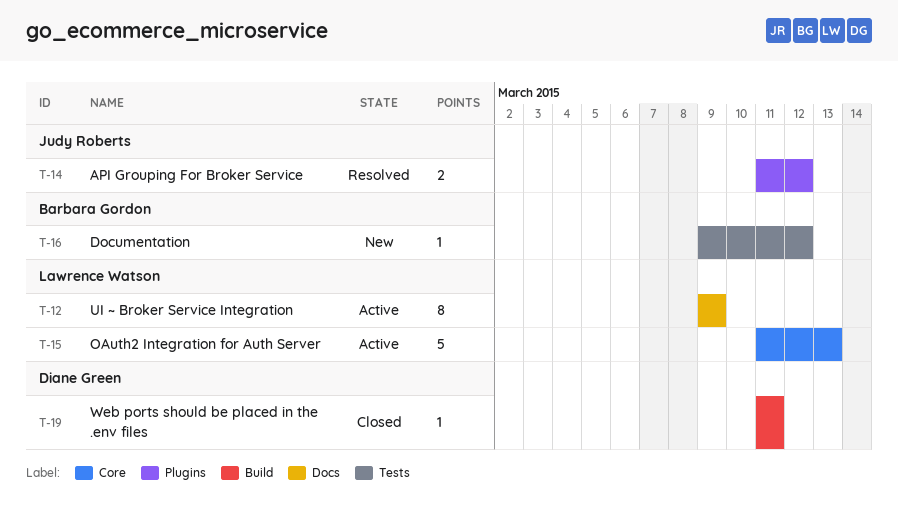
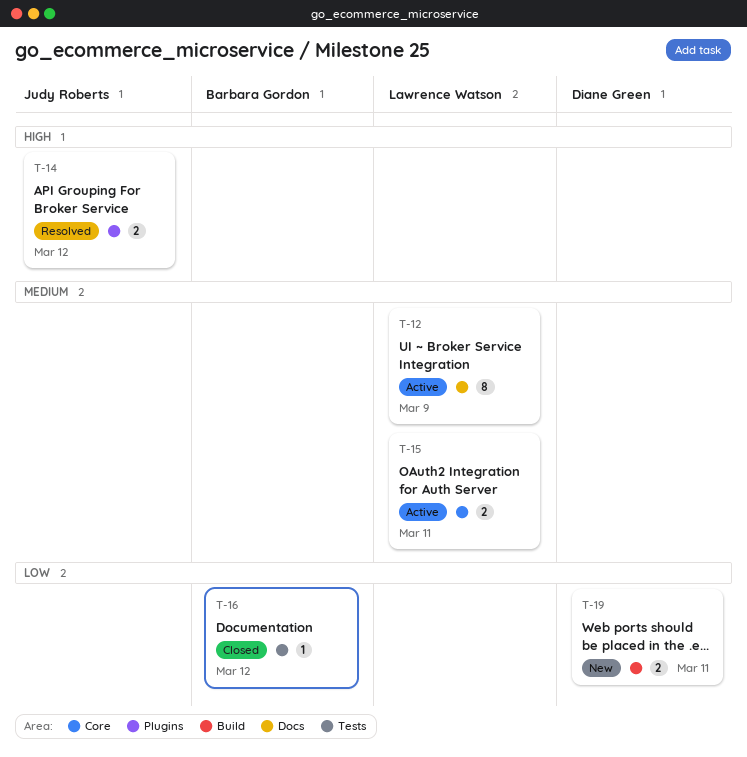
T-15, estimate: 5 -> 2
T-15, due: Mar 13 -> Mar 11
T-16, status: New -> Closed
T-19, status: Closed -> New
T-19, estimate: 1 -> 2

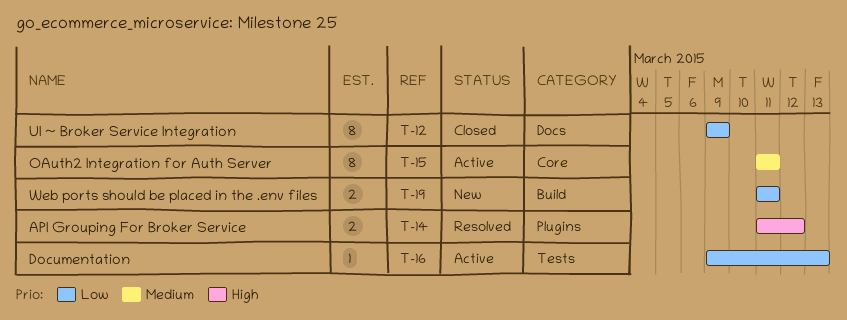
T-12, status: Active -> Closed
T-12, priority: Medium -> Low
T-15, estimate: 2 -> 8
T-16, status: Closed -> Active
T-16, due: Mar 12 -> Mar 13

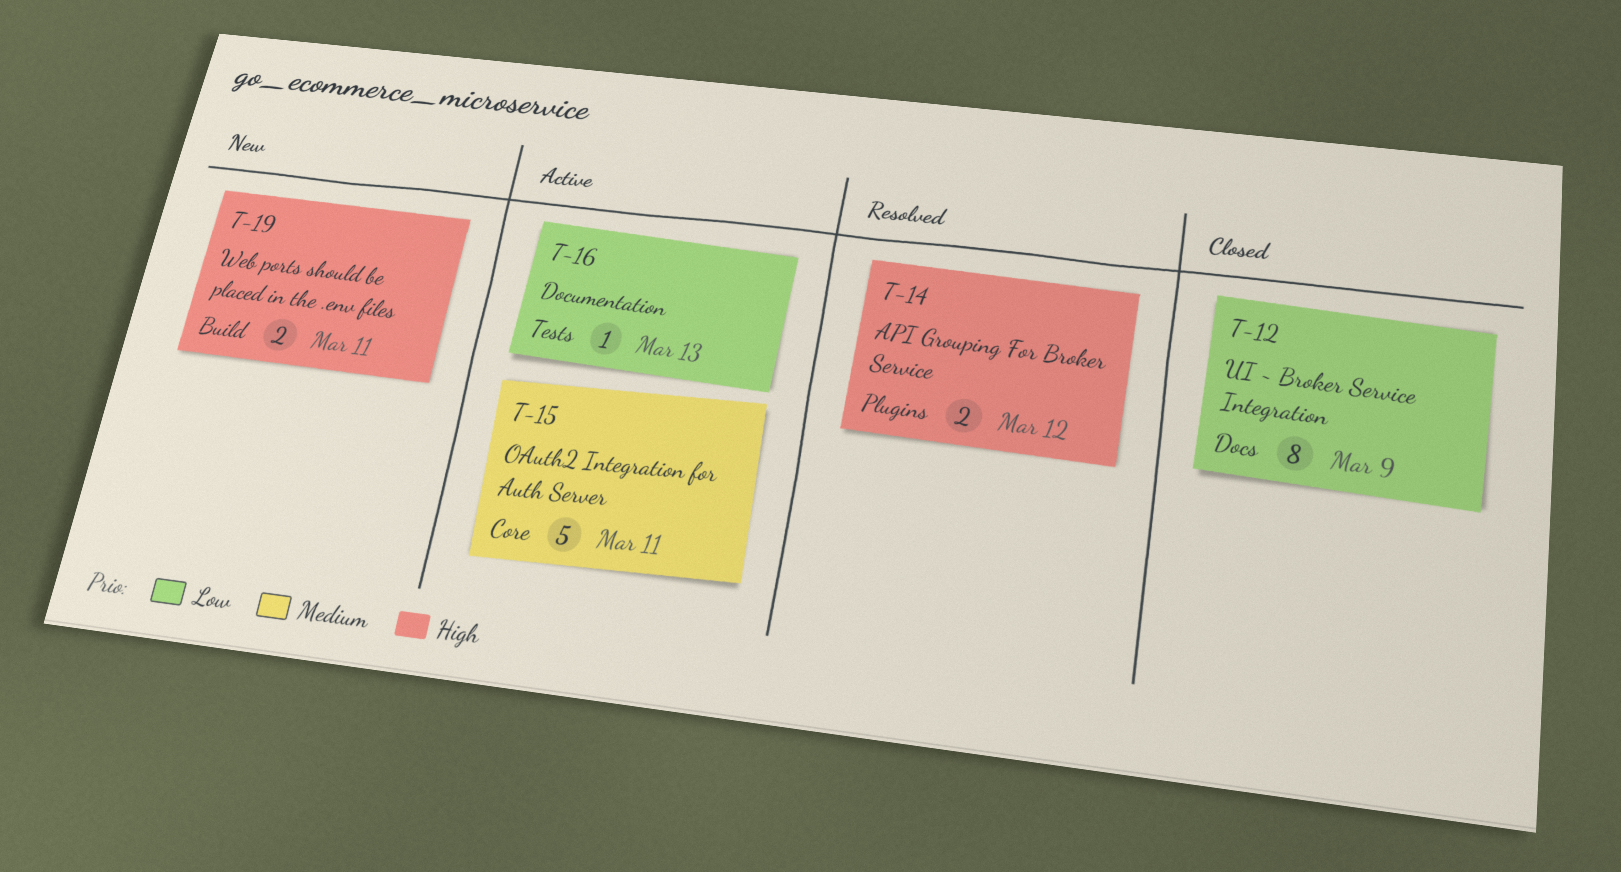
T-15, estimate: 8 -> 5
T-19, priority: Low -> High

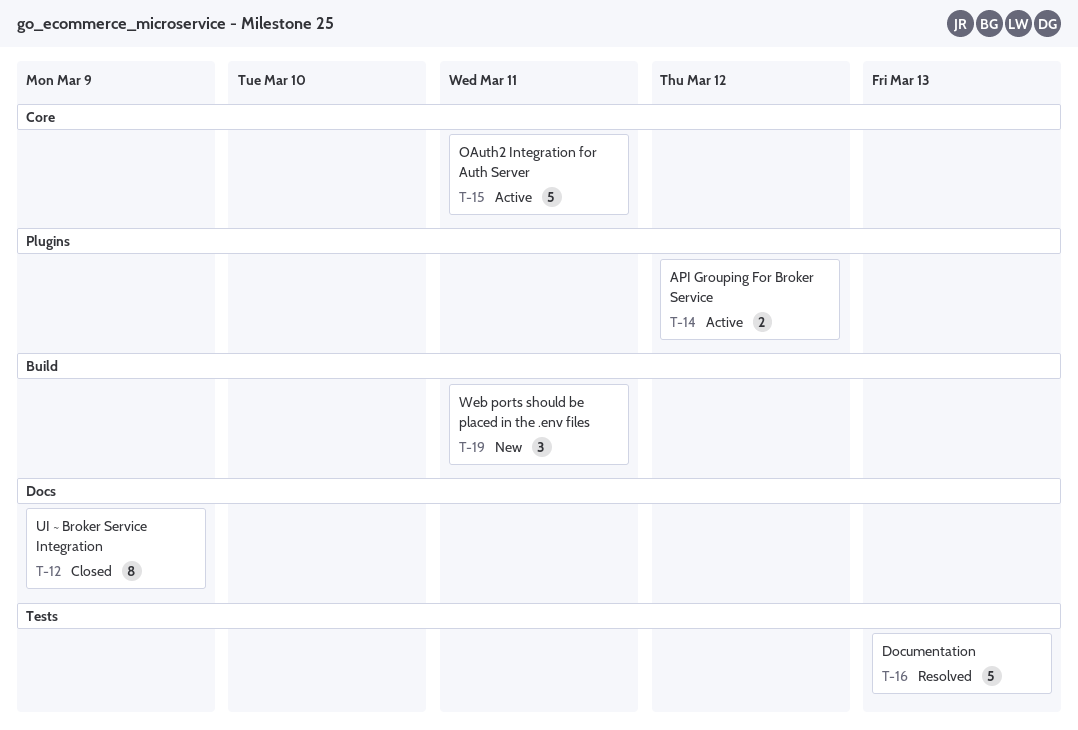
T-14, status: Resolved -> Active
T-16, status: Active -> Resolved
T-16, estimate: 1 -> 5
T-19, estimate: 2 -> 3

